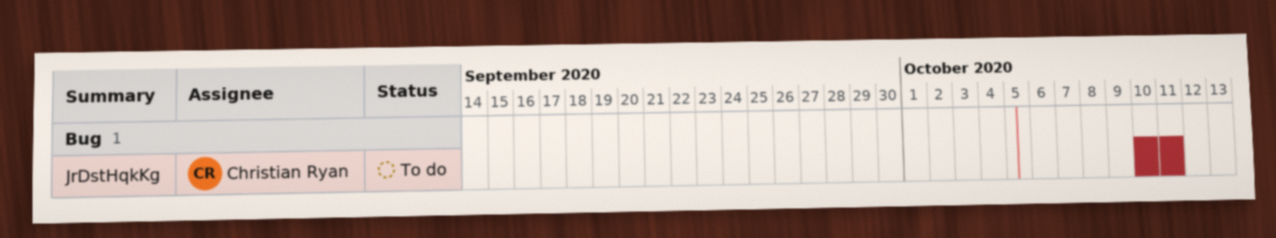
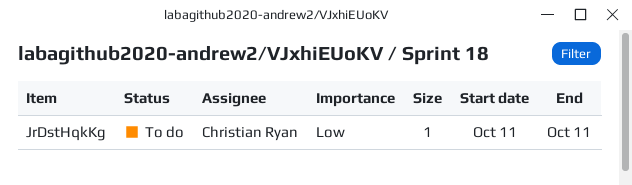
JrDstHqkKg, start: Oct 10 -> Oct 11

